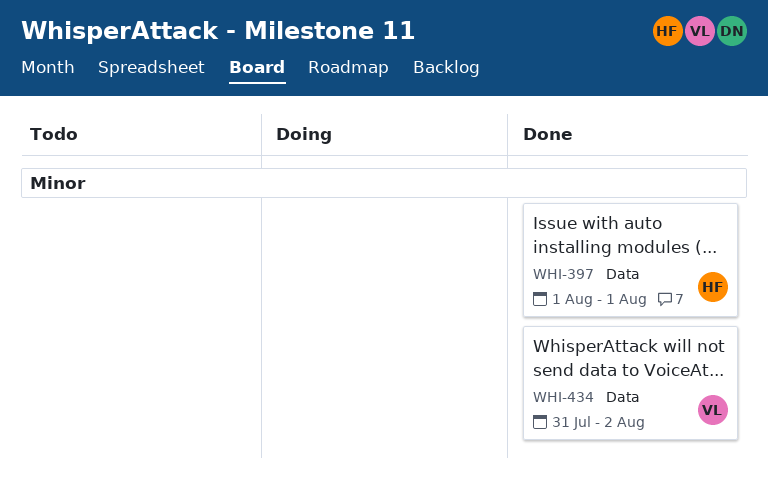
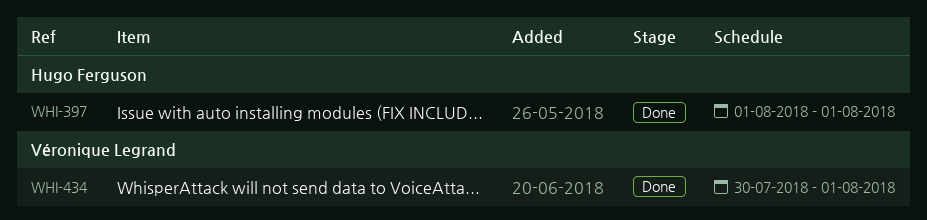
WHI-434, start: Jul 31 -> Jul 30
WHI-434, due: Aug 2 -> Aug 1

